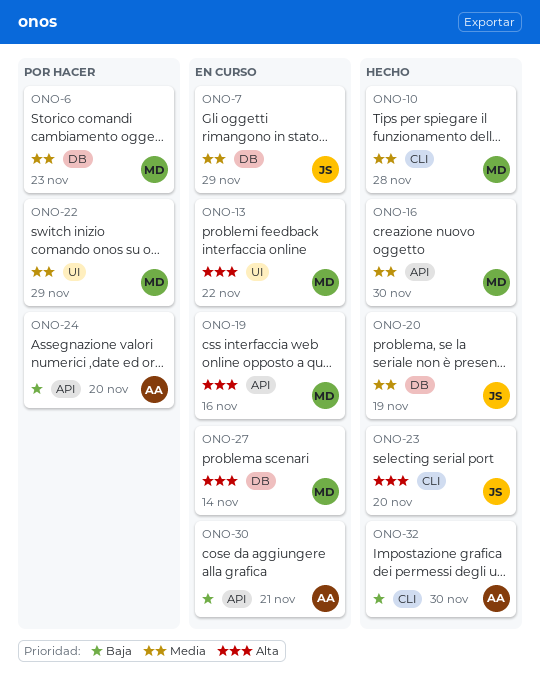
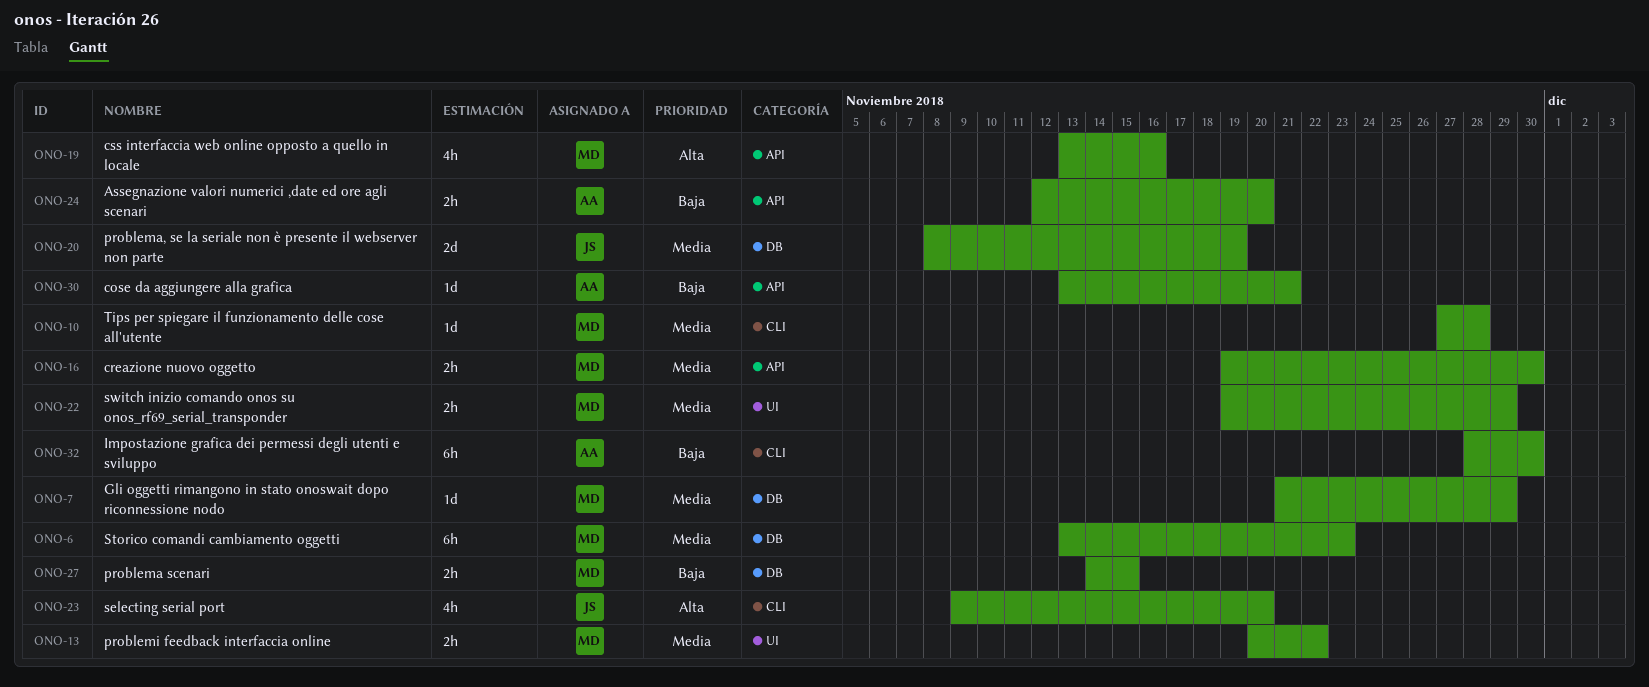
ONO-7, owner: JS -> MD
ONO-13, priority: Alta -> Media
ONO-27, priority: Alta -> Baja
ONO-27, due: Nov 14 -> Nov 15

